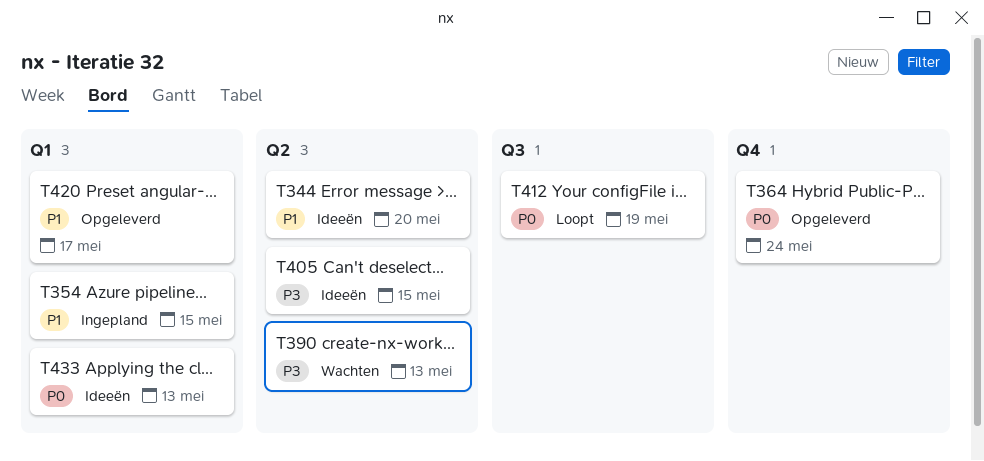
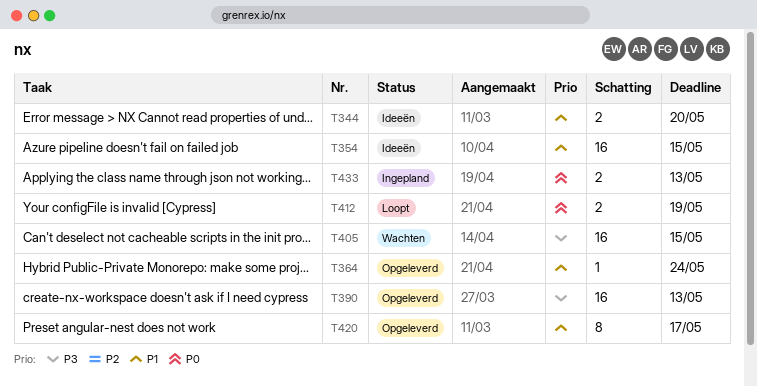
T354, status: Ingepland -> Ideeën
T364, priority: P0 -> P1
T390, status: Wachten -> Opgeleverd
T405, status: Ideeën -> Wachten
T433, status: Ideeën -> Ingepland

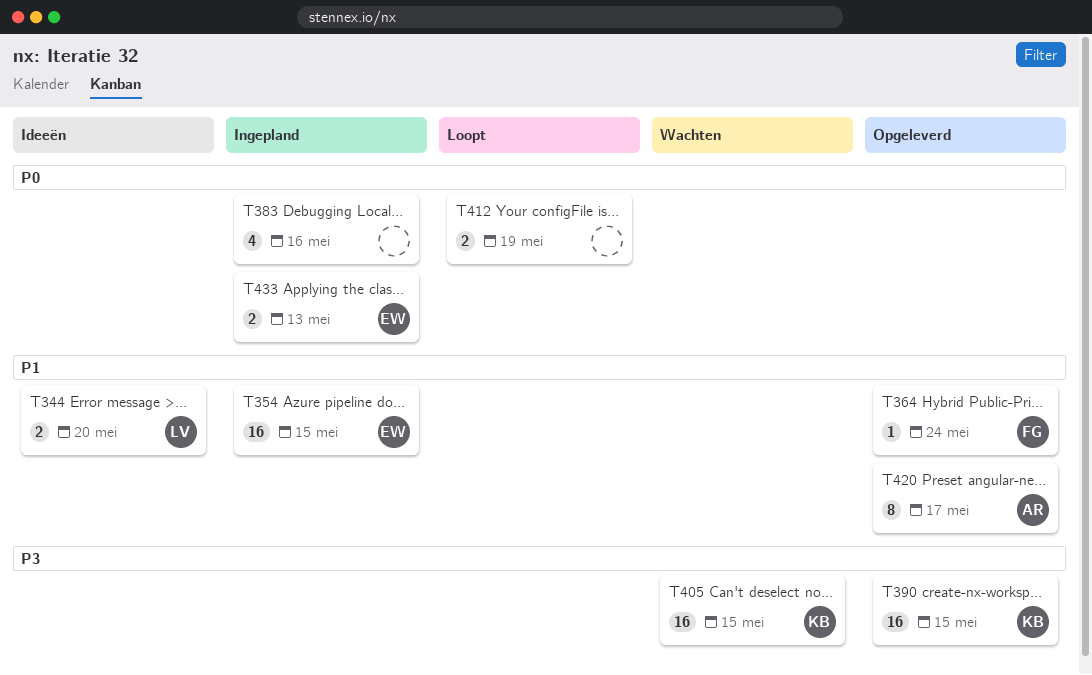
T354, status: Ideeën -> Ingepland
T383: none -> present
T390, due: May 13 -> May 15

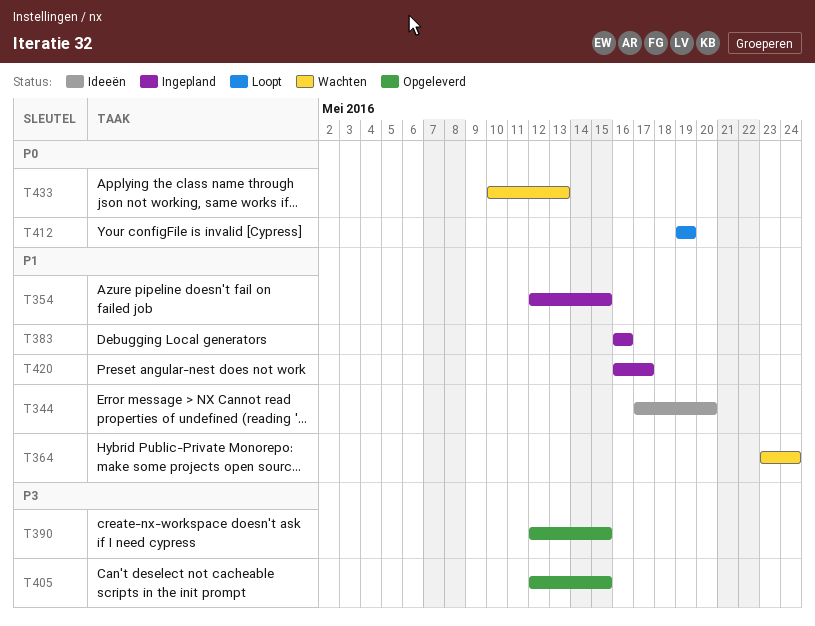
T364, status: Opgeleverd -> Wachten
T383, priority: P0 -> P1
T405, status: Wachten -> Opgeleverd
T420, status: Opgeleverd -> Ingepland
T433, status: Ingepland -> Wachten

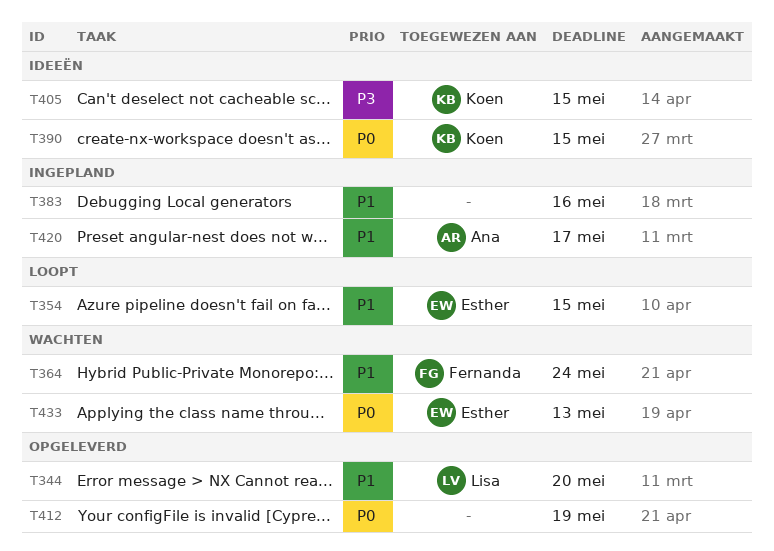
T344, status: Ideeën -> Opgeleverd
T354, status: Ingepland -> Loopt
T390, status: Opgeleverd -> Ideeën
T390, priority: P3 -> P0
T405, status: Opgeleverd -> Ideeën
T412, status: Loopt -> Opgeleverd

